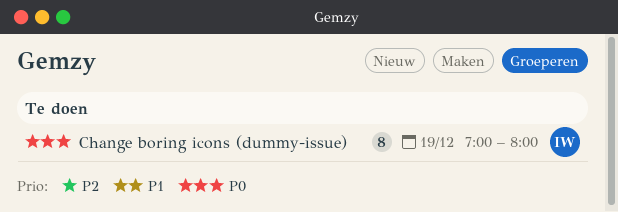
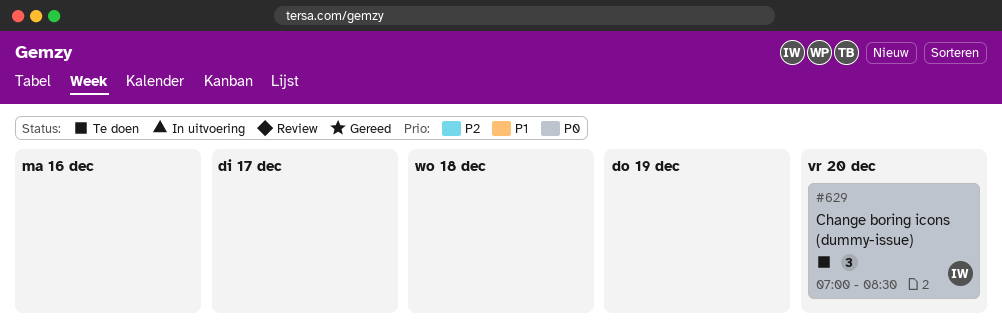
Change boring icons (dummy-issue), estimate: 8 -> 3
Change boring icons (dummy-issue), day: Dec 19 -> Dec 20
Change boring icons (dummy-issue), ends: 08:00 -> 08:30

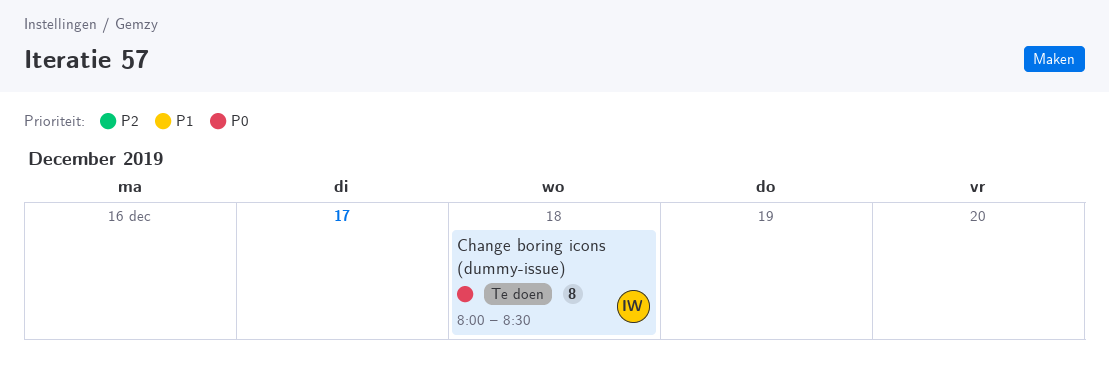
Change boring icons (dummy-issue), estimate: 3 -> 8
Change boring icons (dummy-issue), day: Dec 20 -> Dec 18
Change boring icons (dummy-issue), begins: 07:00 -> 08:00

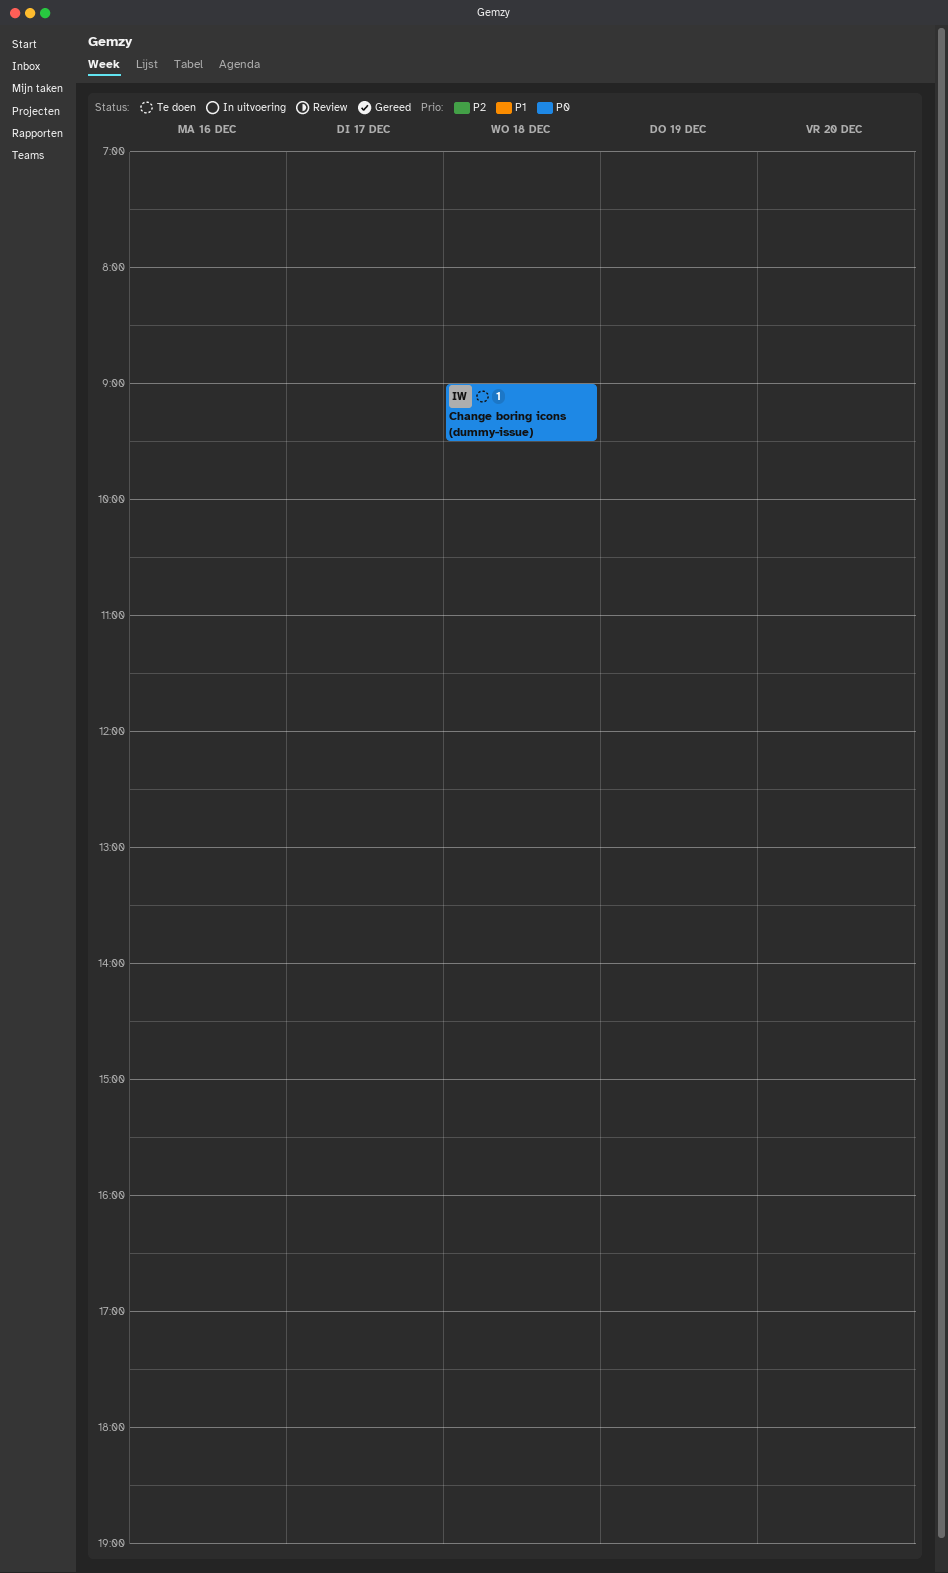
Change boring icons (dummy-issue), estimate: 8 -> 1
Change boring icons (dummy-issue), begins: 08:00 -> 09:00
Change boring icons (dummy-issue), ends: 08:30 -> 09:30

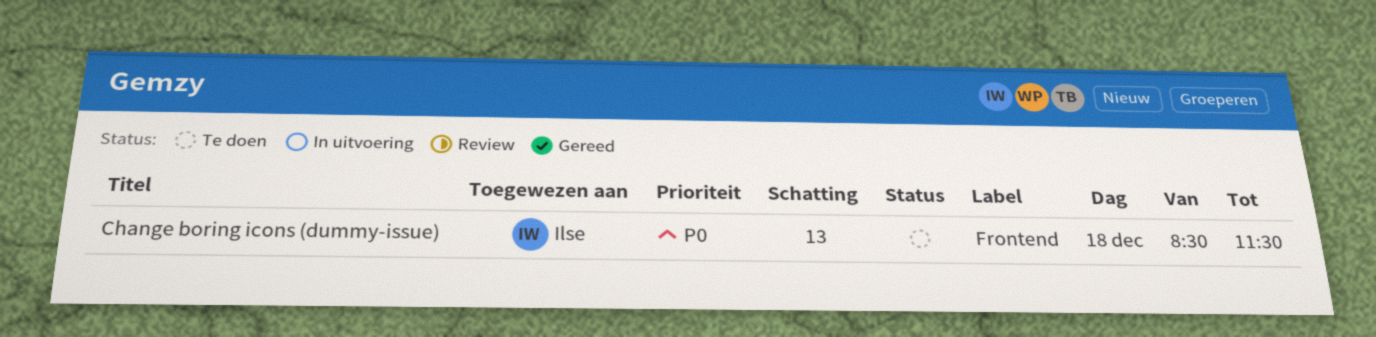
Change boring icons (dummy-issue), estimate: 1 -> 13
Change boring icons (dummy-issue), begins: 09:00 -> 08:30
Change boring icons (dummy-issue), ends: 09:30 -> 11:30

